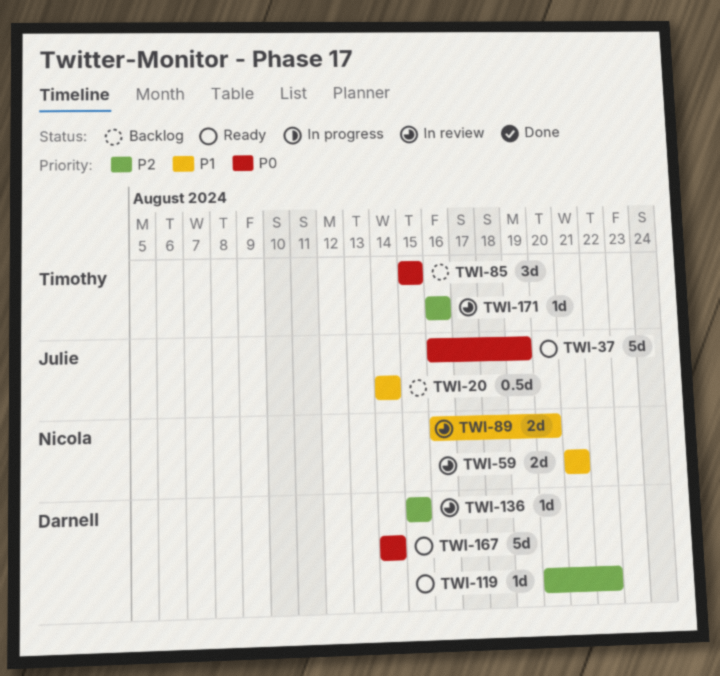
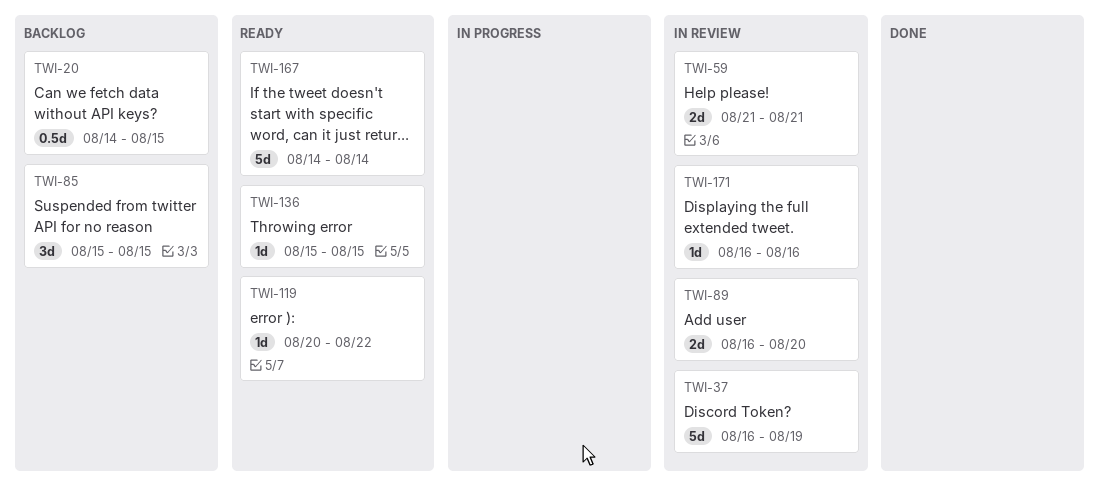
TWI-20, due: Aug 14 -> Aug 15
TWI-37, status: Ready -> In review
TWI-136, status: In review -> Ready

